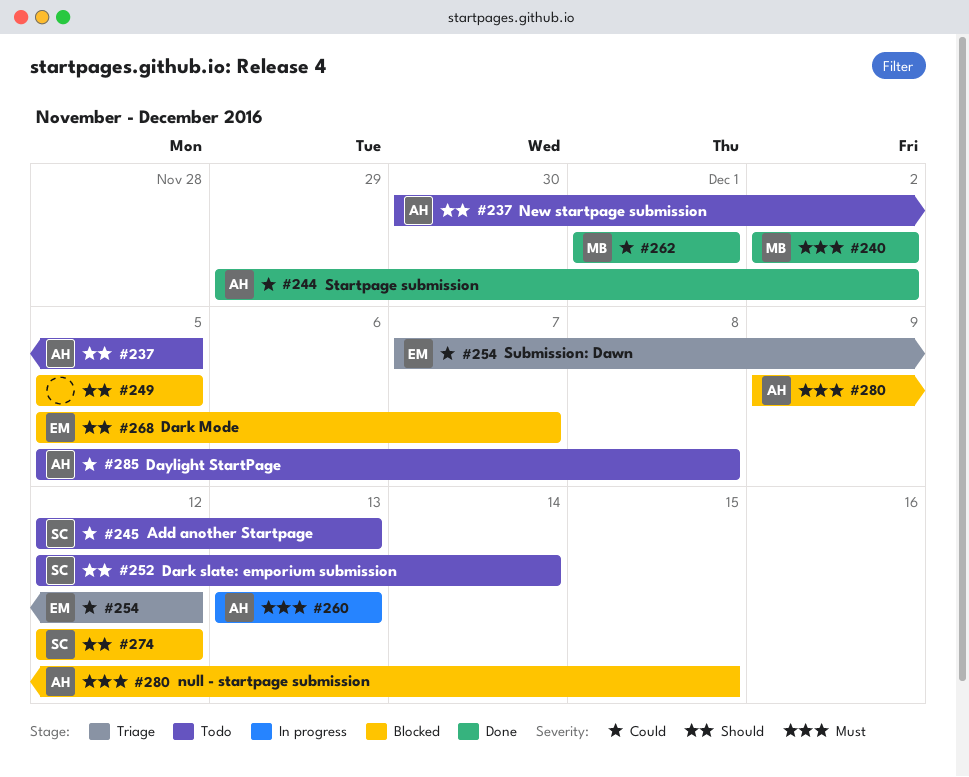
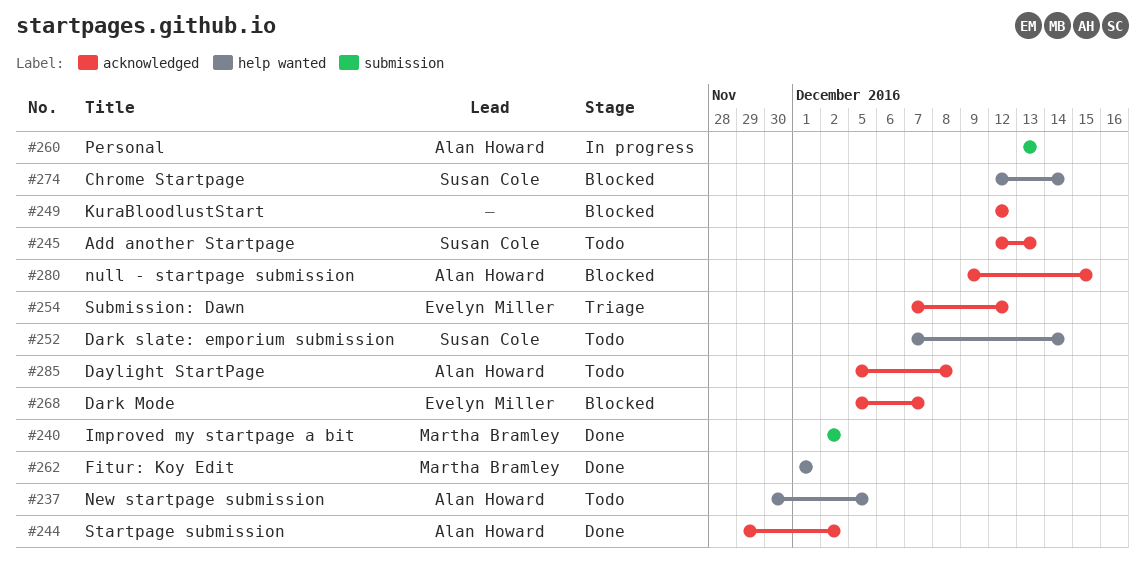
#249, start: Dec 5 -> Dec 12
#249, due: Dec 5 -> Dec 12
#252, start: Dec 12 -> Dec 7
#274, due: Dec 12 -> Dec 14

